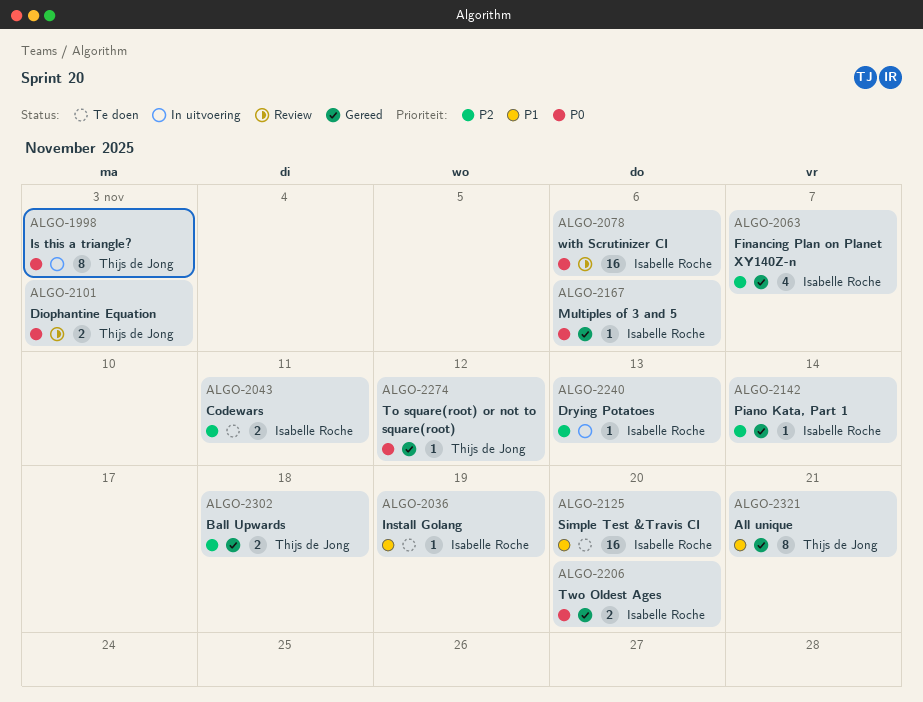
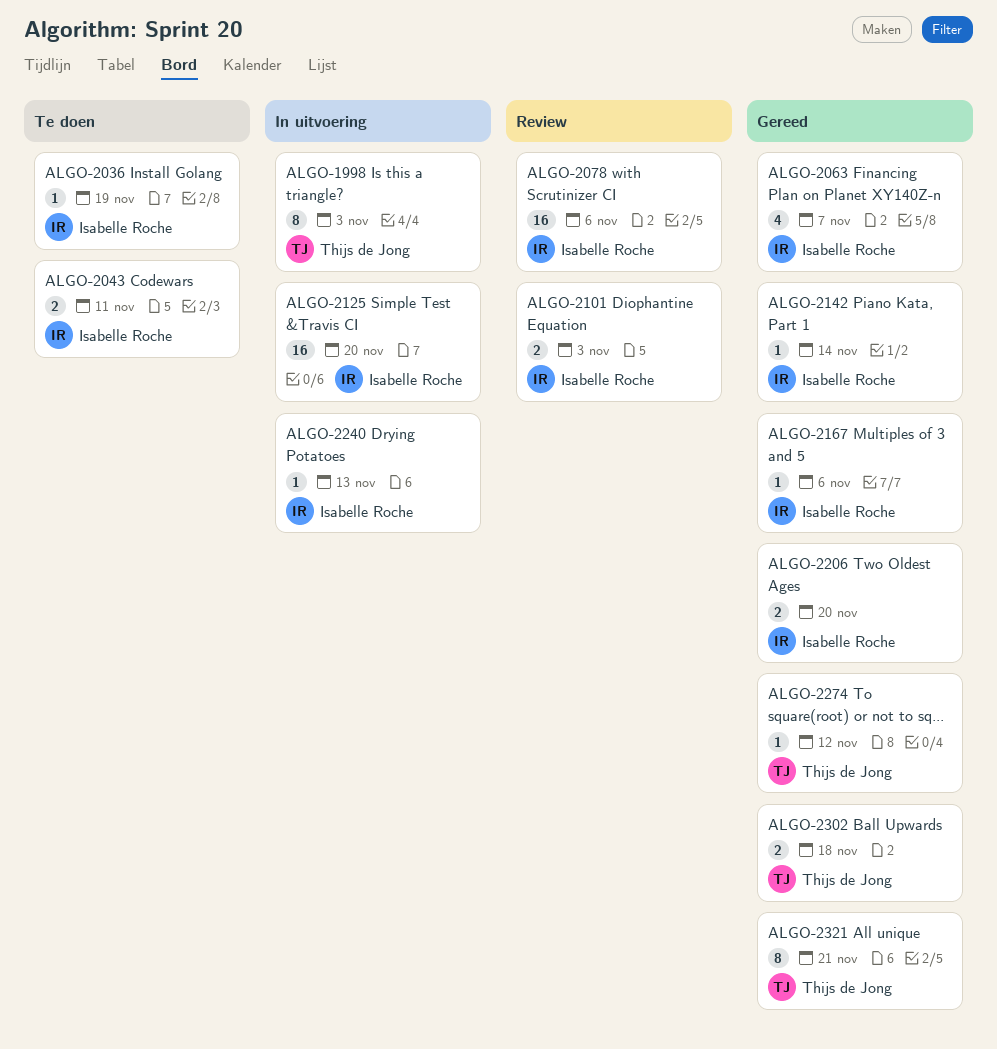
ALGO-2101, owner: Thijs de Jong -> Isabelle Roche
ALGO-2125, status: Te doen -> In uitvoering

